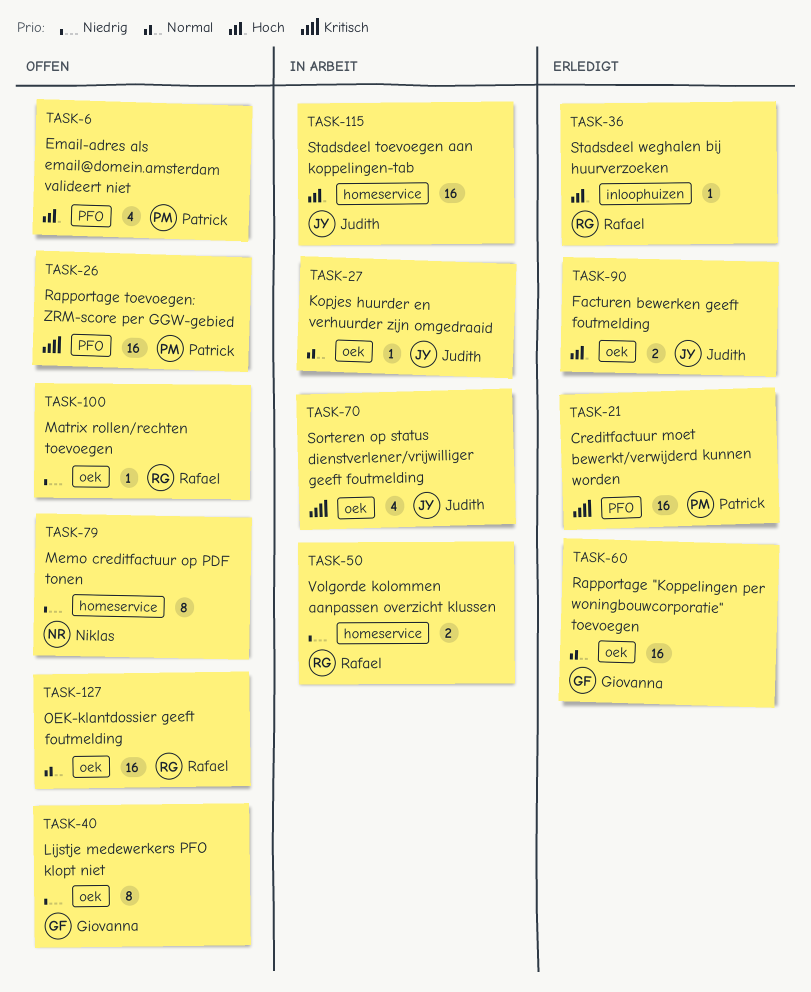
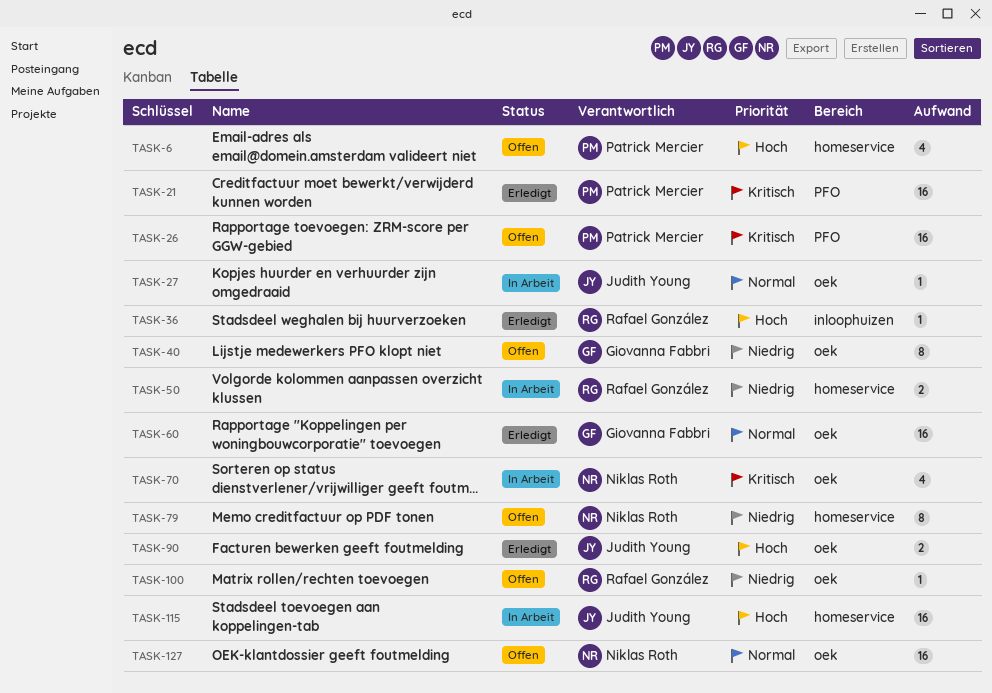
TASK-6, label: PFO -> homeservice
TASK-70, owner: Judith Young -> Niklas Roth
TASK-127, owner: Rafael González -> Niklas Roth

